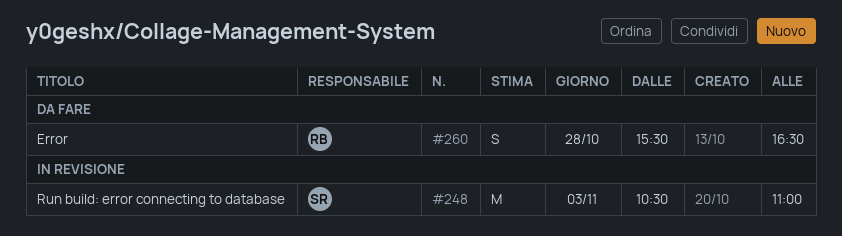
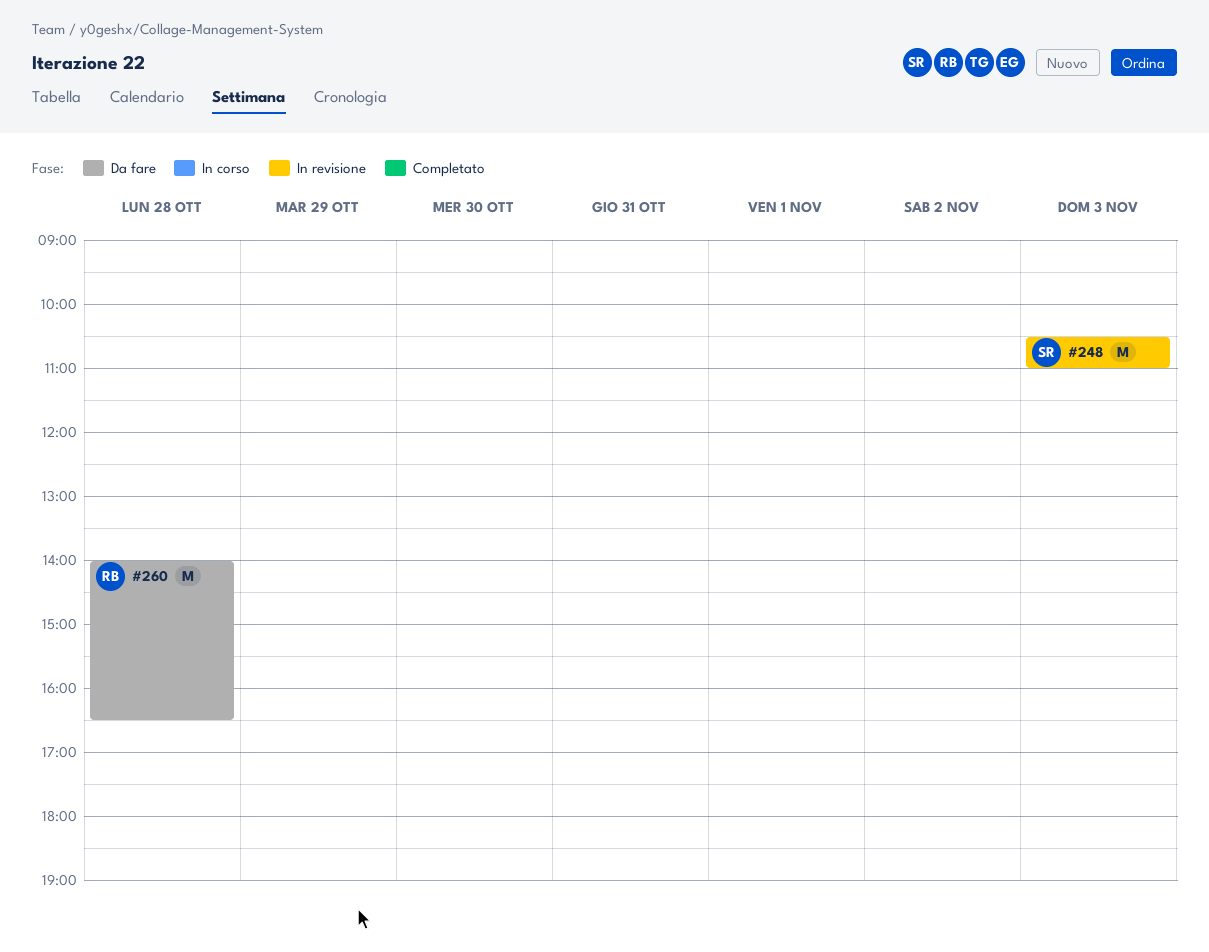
#260, estimate: S -> M
#260, begins: 15:30 -> 14:00

